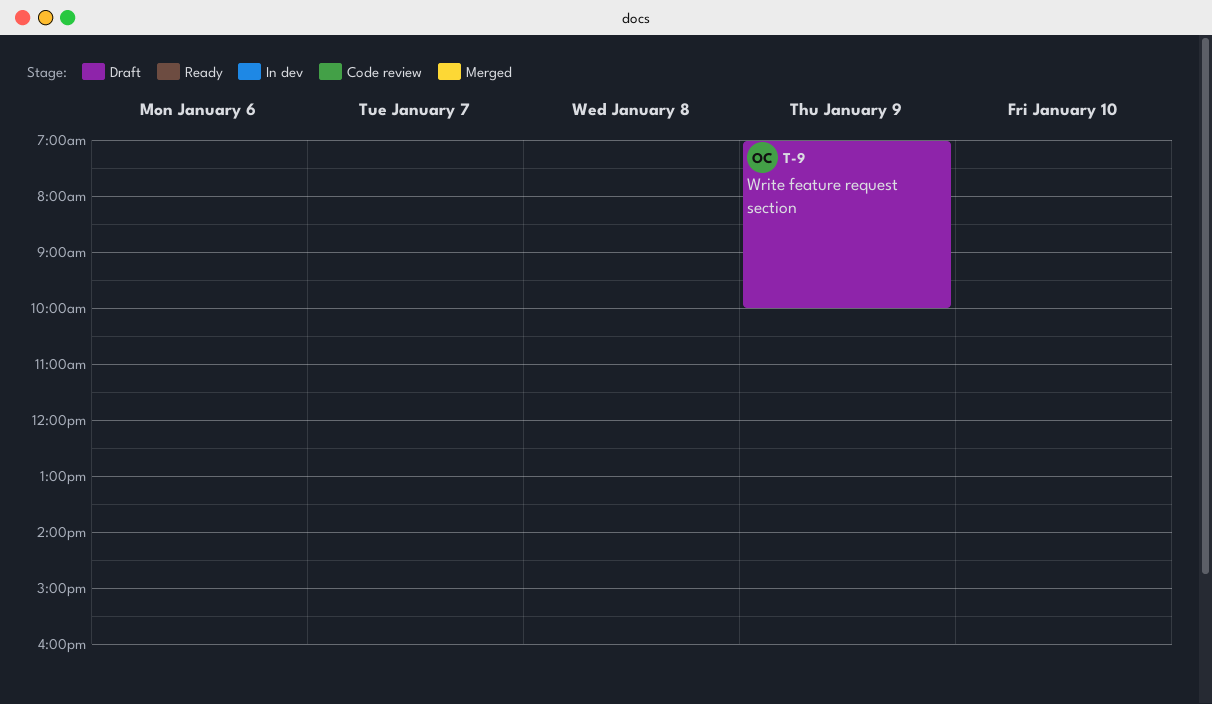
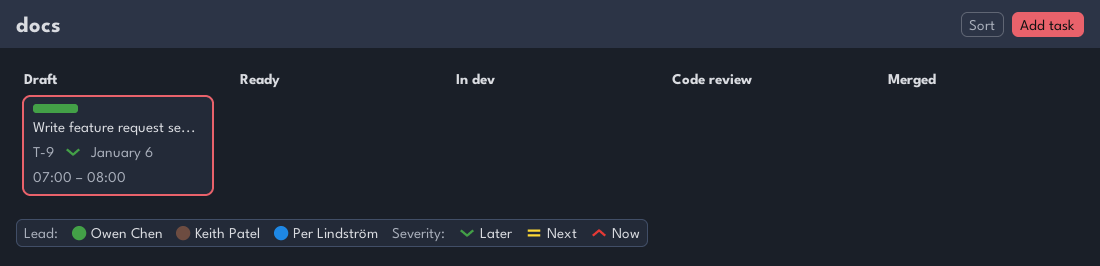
T-9, day: Jan 9 -> Jan 6
T-9, ends: 10:00 -> 08:00

